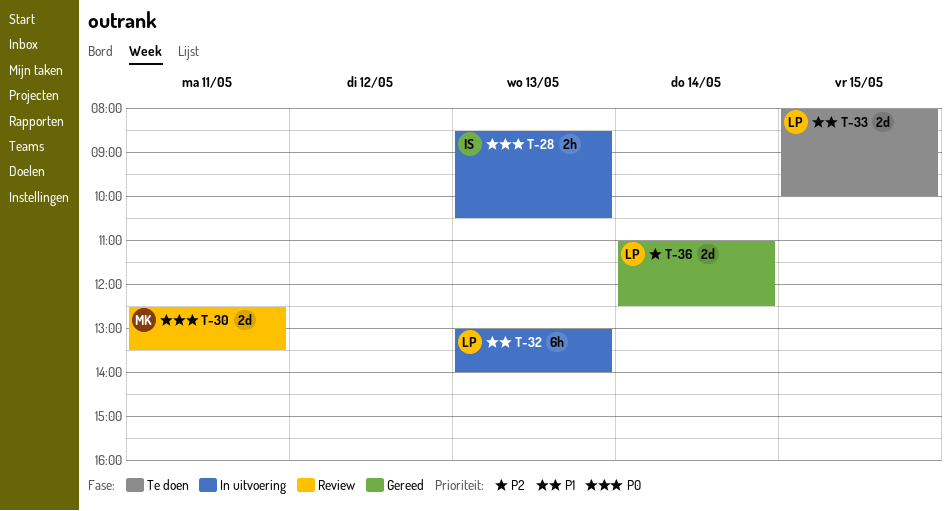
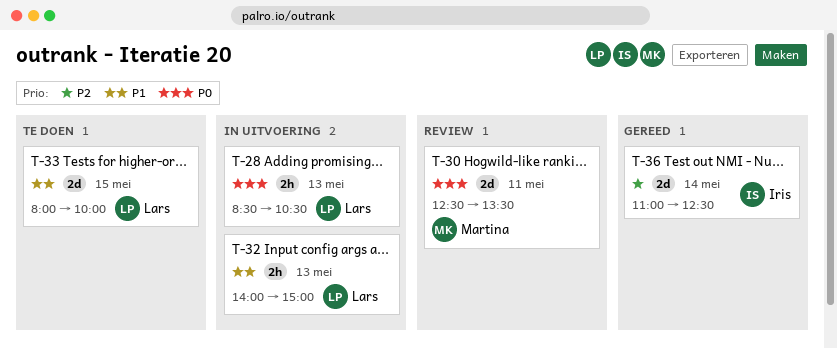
T-28, owner: Iris -> Lars
T-32, estimate: 6h -> 2h
T-32, begins: 13:00 -> 14:00
T-32, ends: 14:00 -> 15:00
T-36, owner: Lars -> Iris

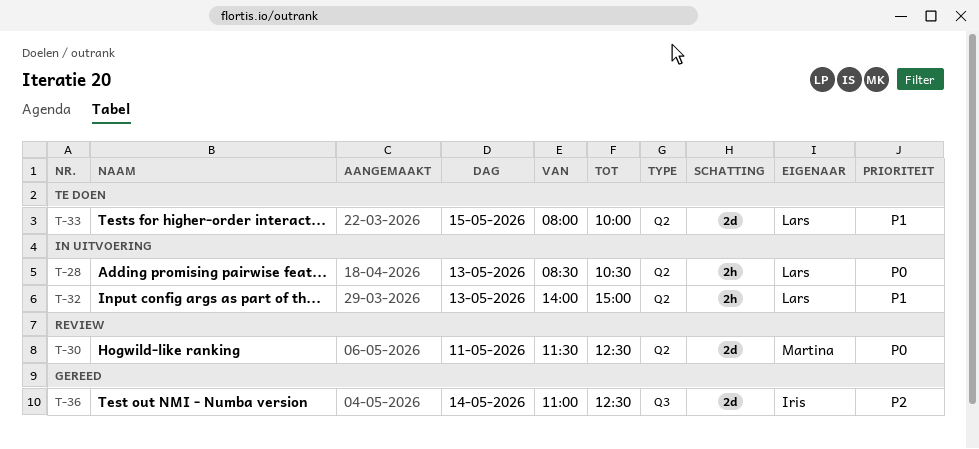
T-30, begins: 12:30 -> 11:30
T-30, ends: 13:30 -> 12:30

